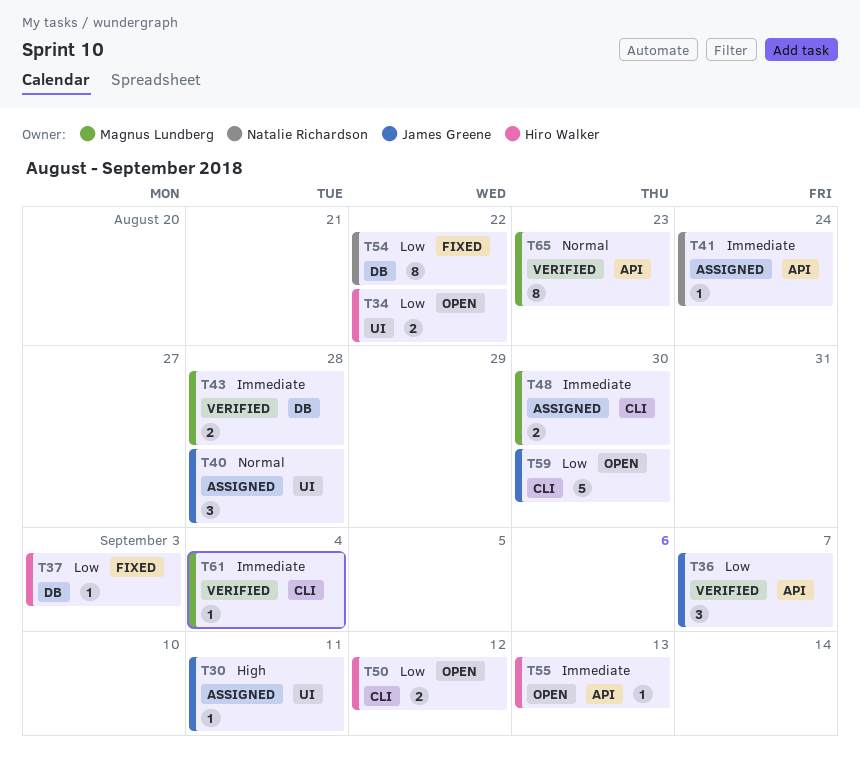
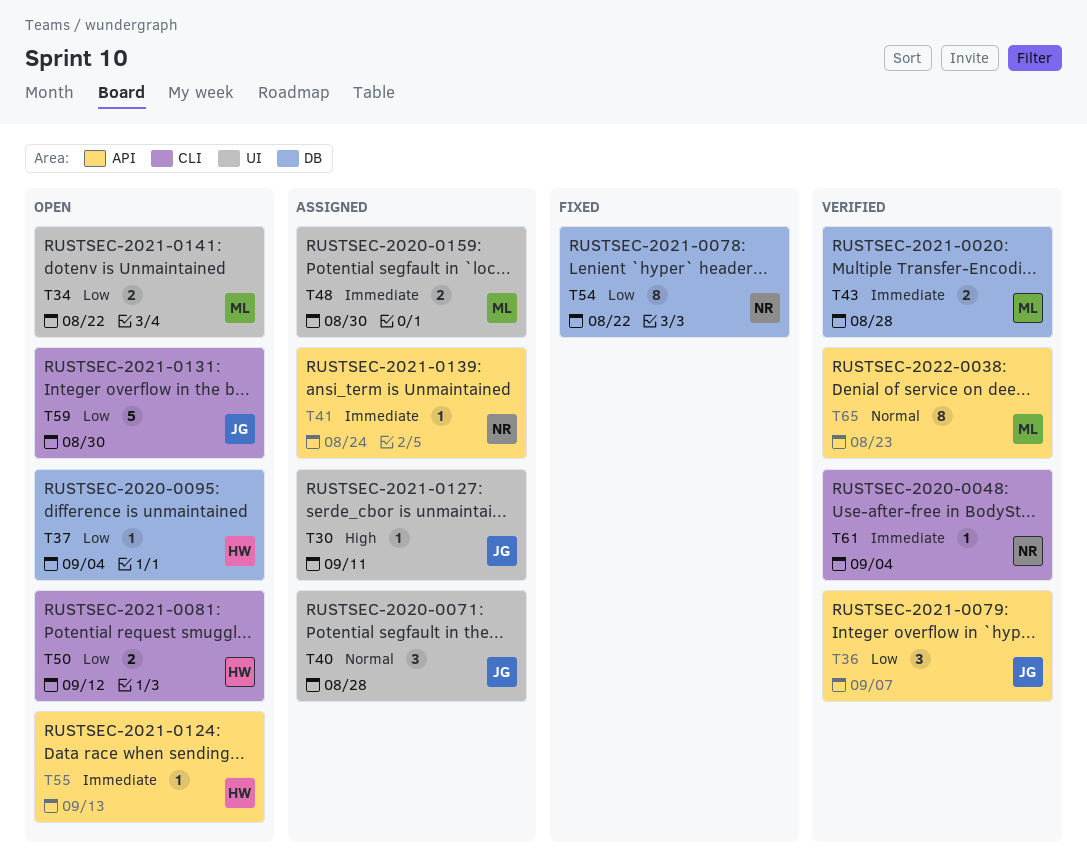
T34, owner: Hiro Walker -> Magnus Lundberg
T37, status: Fixed -> Open
T37, due: Sep 3 -> Sep 4
T48, label: CLI -> UI
T61, owner: Magnus Lundberg -> Natalie Richardson

